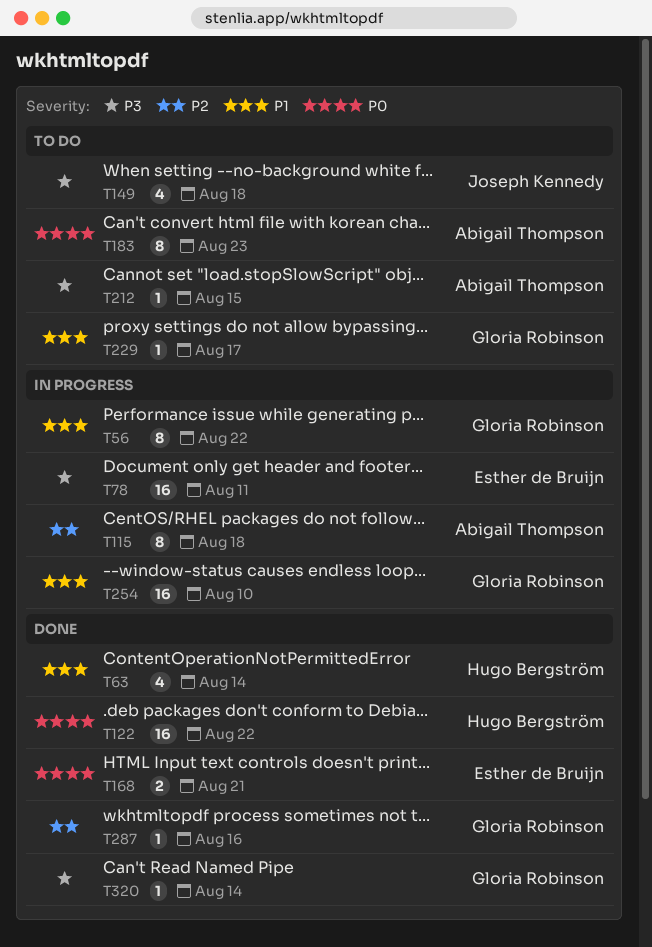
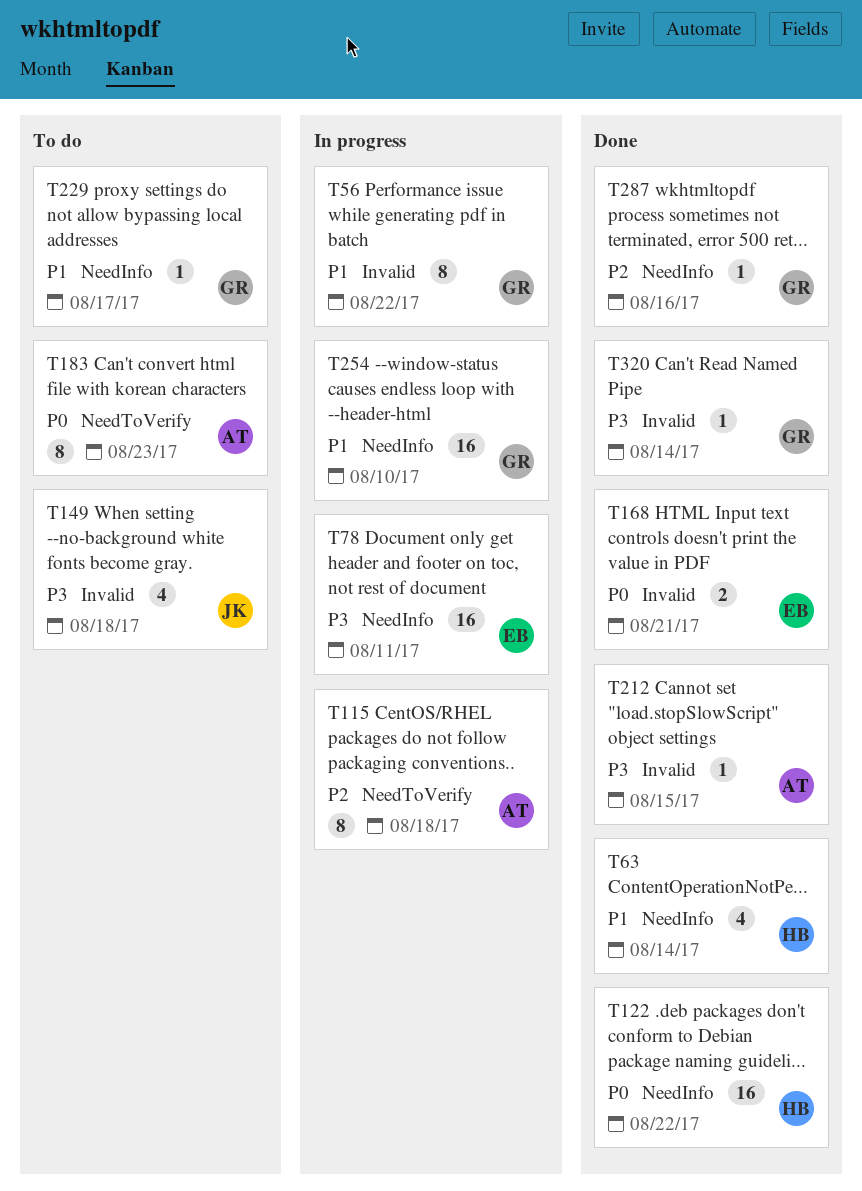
T212, status: To do -> Done

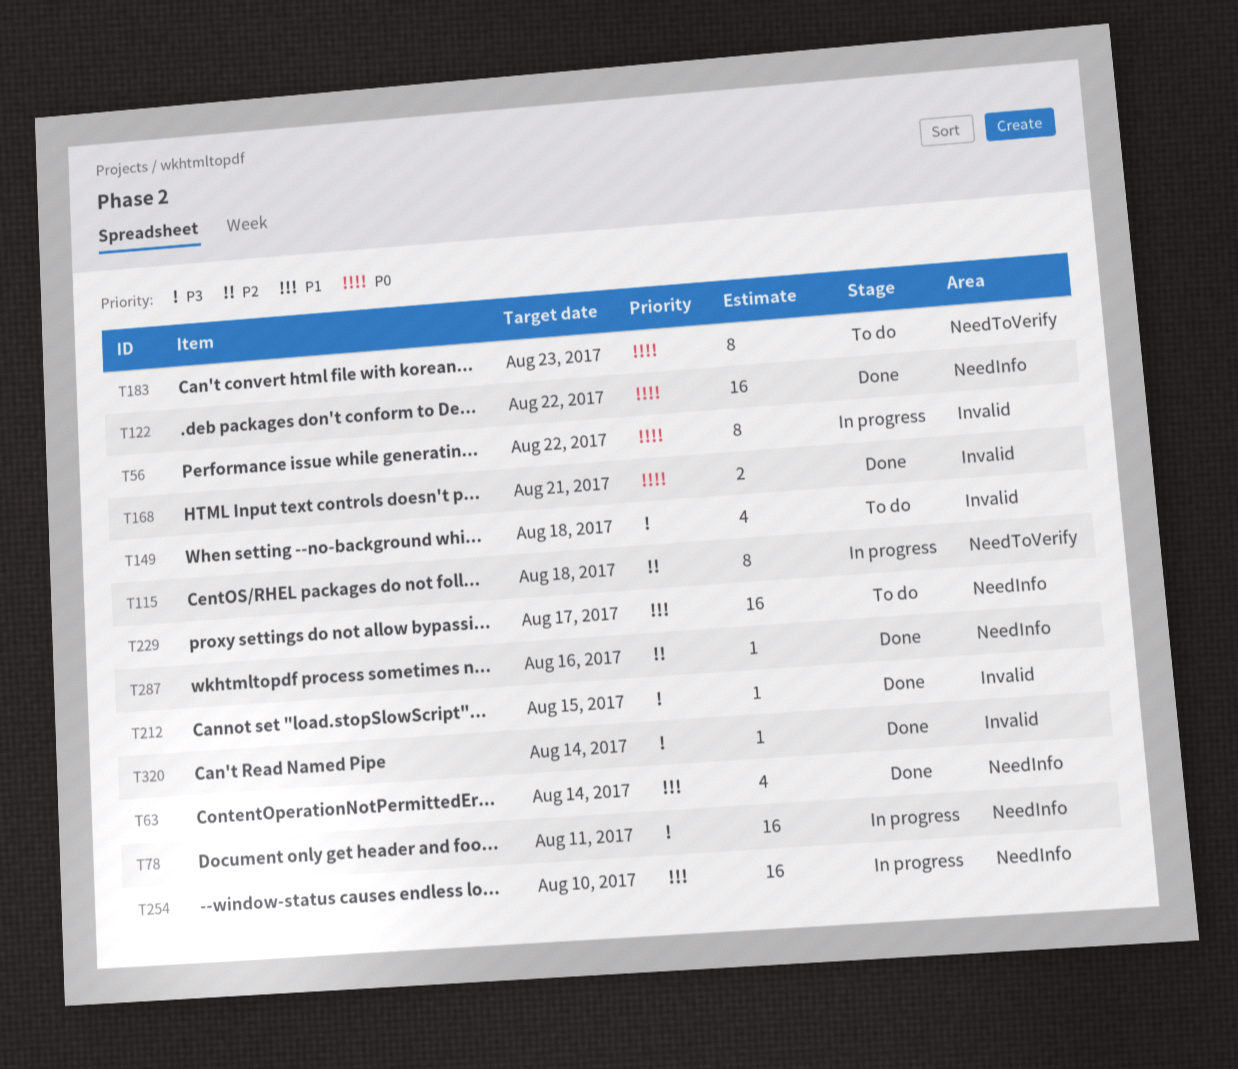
T56, priority: P1 -> P0
T229, estimate: 1 -> 16

